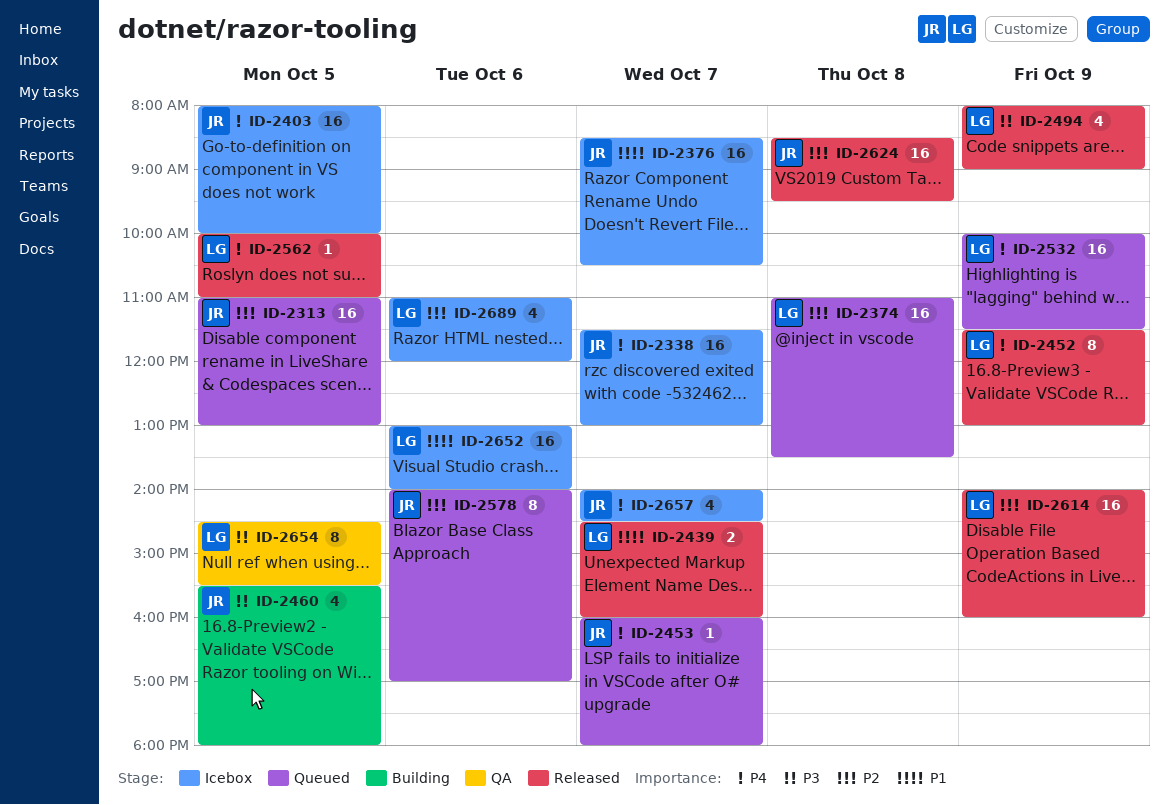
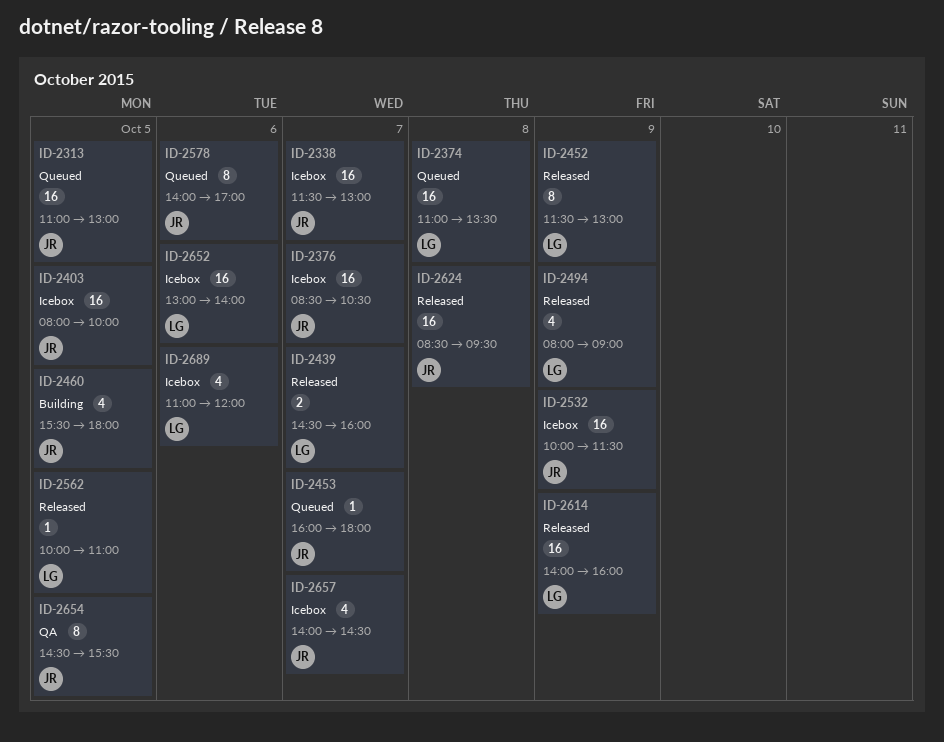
ID-2532, status: Queued -> Icebox
ID-2532, owner: LG -> JR
ID-2654, owner: LG -> JR

